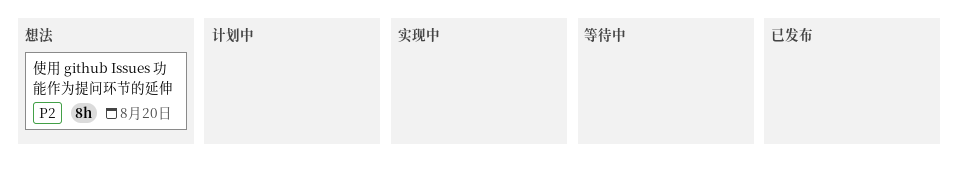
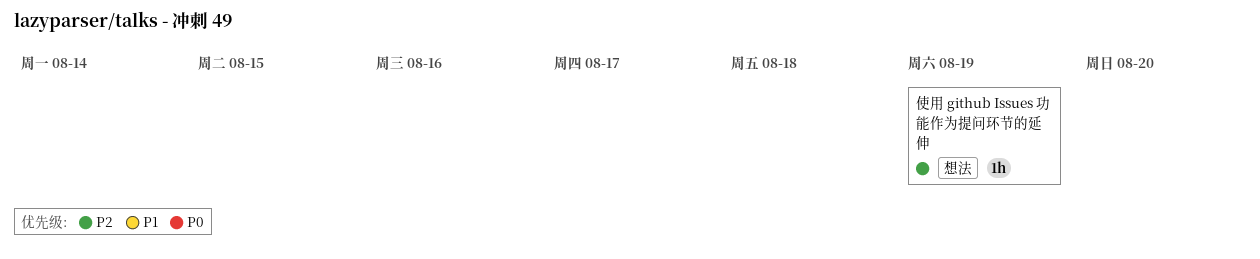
使用 github Issues 功能作为提问环节的延伸, estimate: 8h -> 1h
使用 github Issues 功能作为提问环节的延伸, due: Aug 20 -> Aug 19

